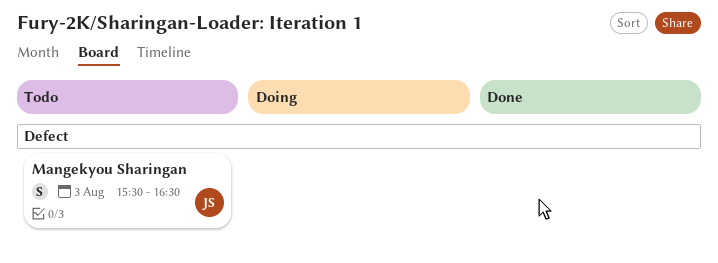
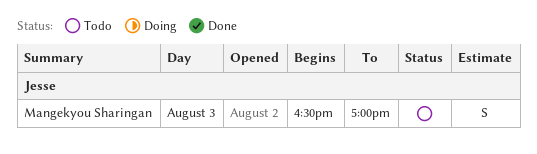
Mangekyou Sharingan, begins: 15:30 -> 16:30
Mangekyou Sharingan, ends: 16:30 -> 17:00

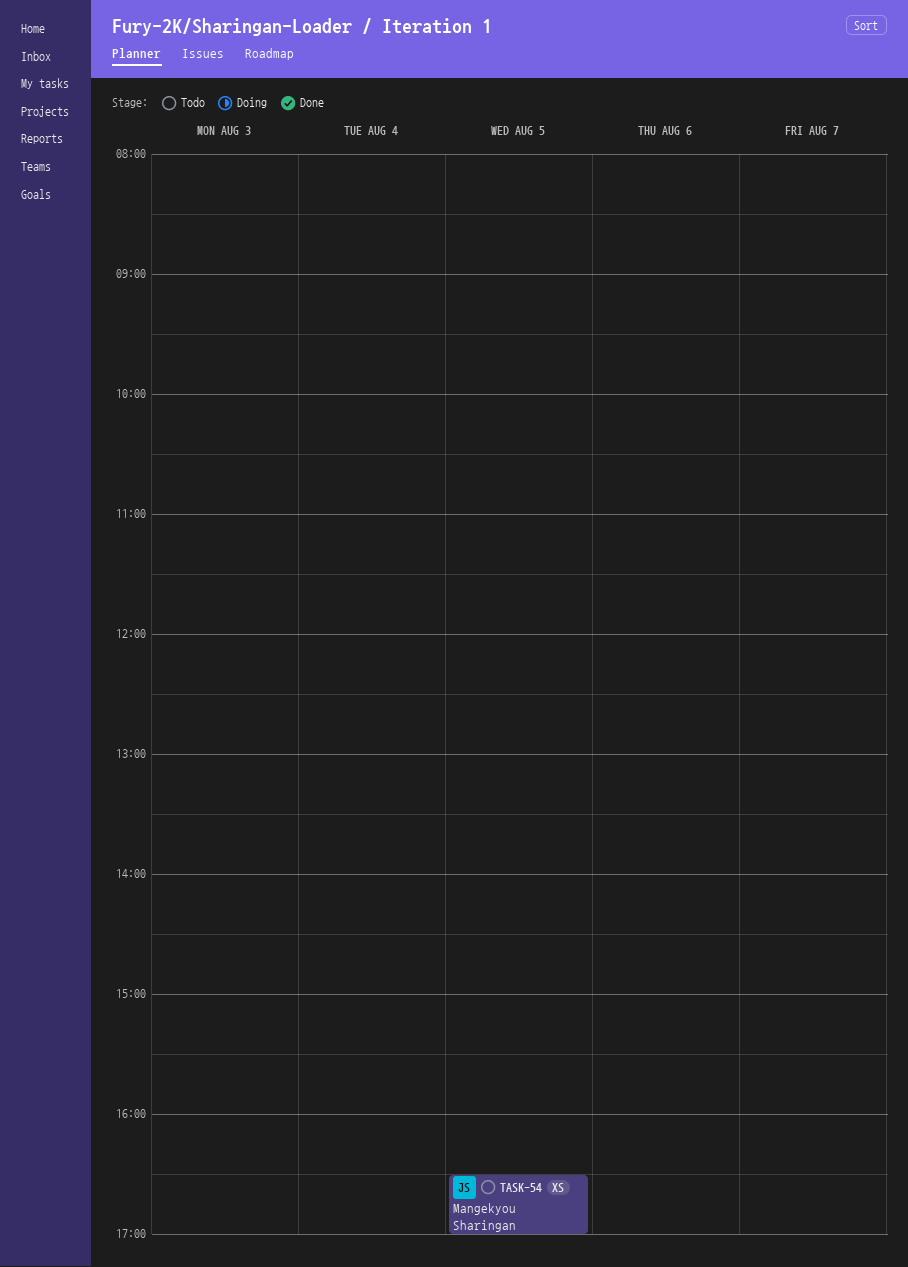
Mangekyou Sharingan, estimate: S -> XS
Mangekyou Sharingan, day: Aug 3 -> Aug 5

